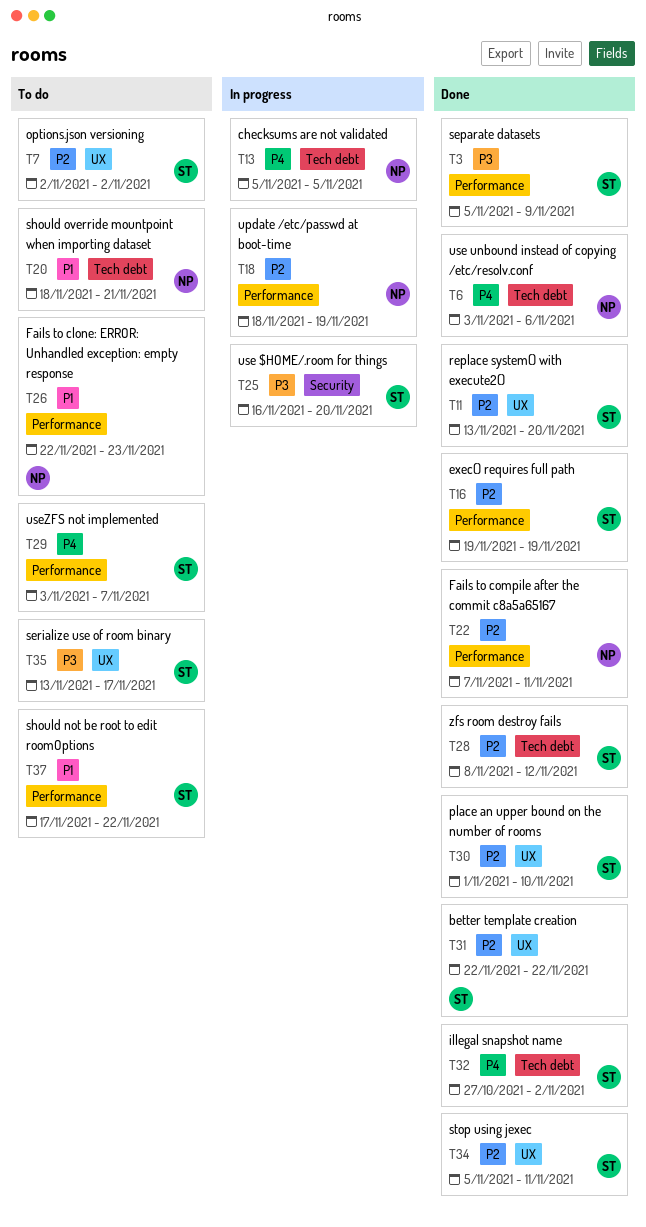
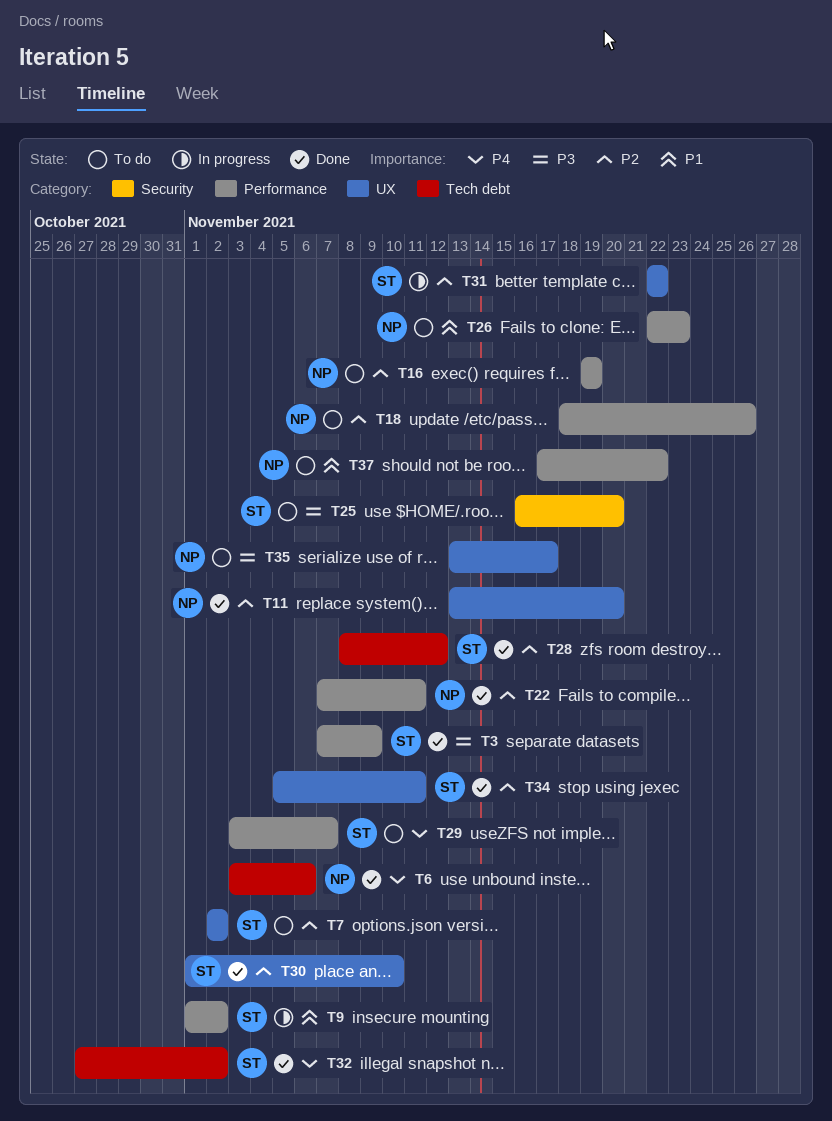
T3, start: Nov 5 -> Nov 7
T9: none -> present
T11, owner: ST -> NP
T13: present -> none
T16, status: Done -> To do
T16, owner: ST -> NP
T18, status: In progress -> To do
T18, due: Nov 19 -> Nov 26
T20: present -> none
T25, status: In progress -> To do
T31, status: Done -> In progress
T35, owner: ST -> NP
T37, owner: ST -> NP

